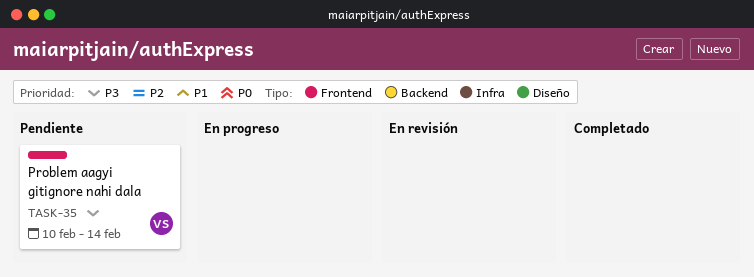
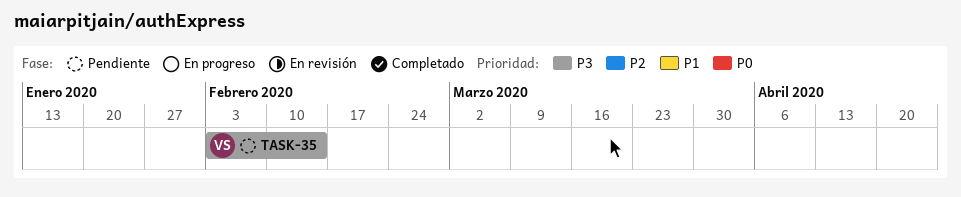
TASK-35, start: Feb 10 -> Feb 3

